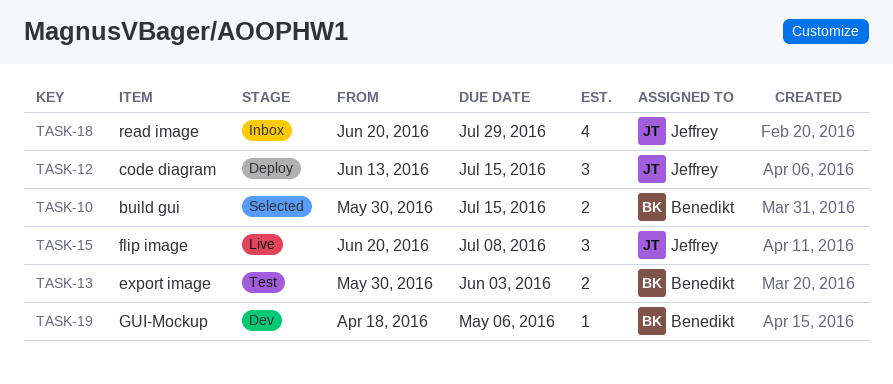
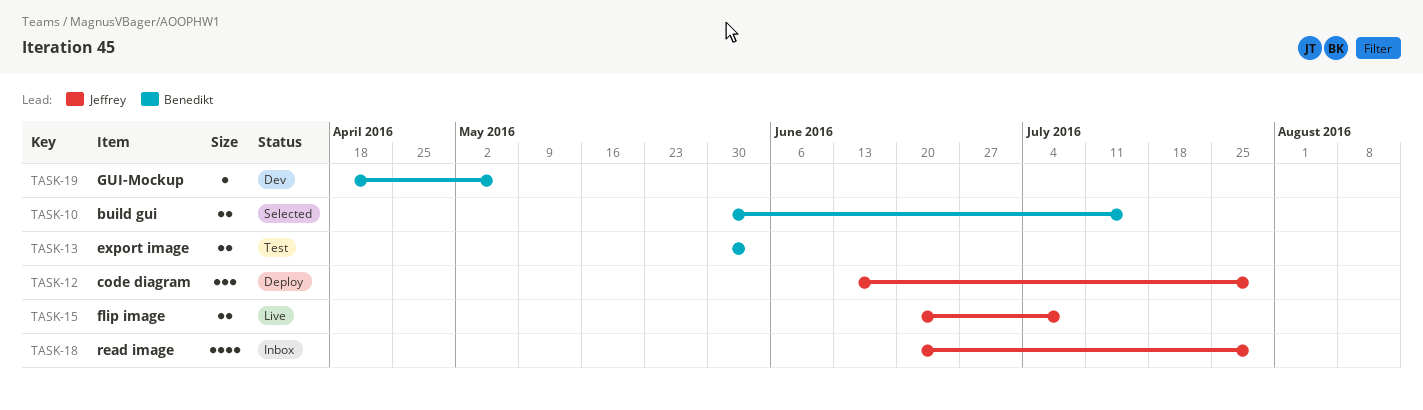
TASK-12, due: Jul 15 -> Jul 29
TASK-15, estimate: 3 -> 2

